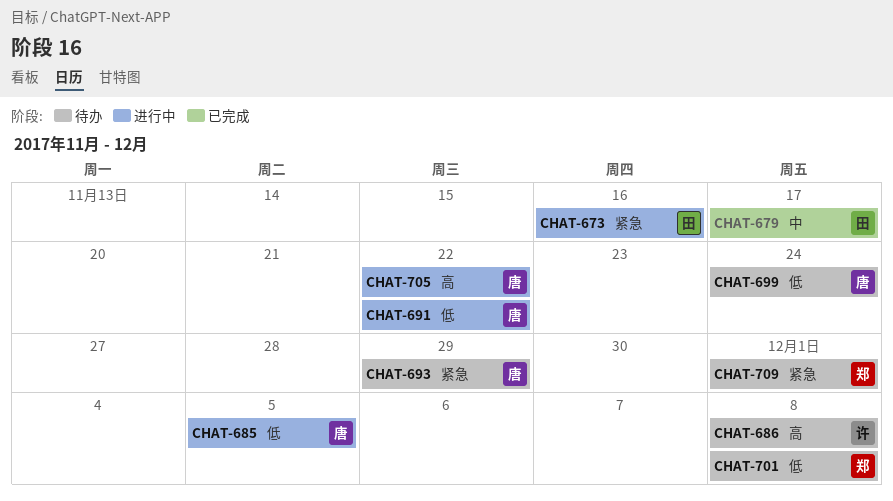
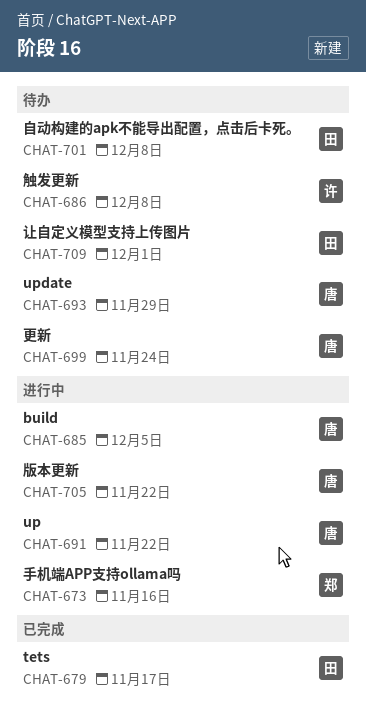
CHAT-673, owner: 田 -> 郑
CHAT-701, owner: 郑 -> 田
CHAT-709, owner: 郑 -> 田

